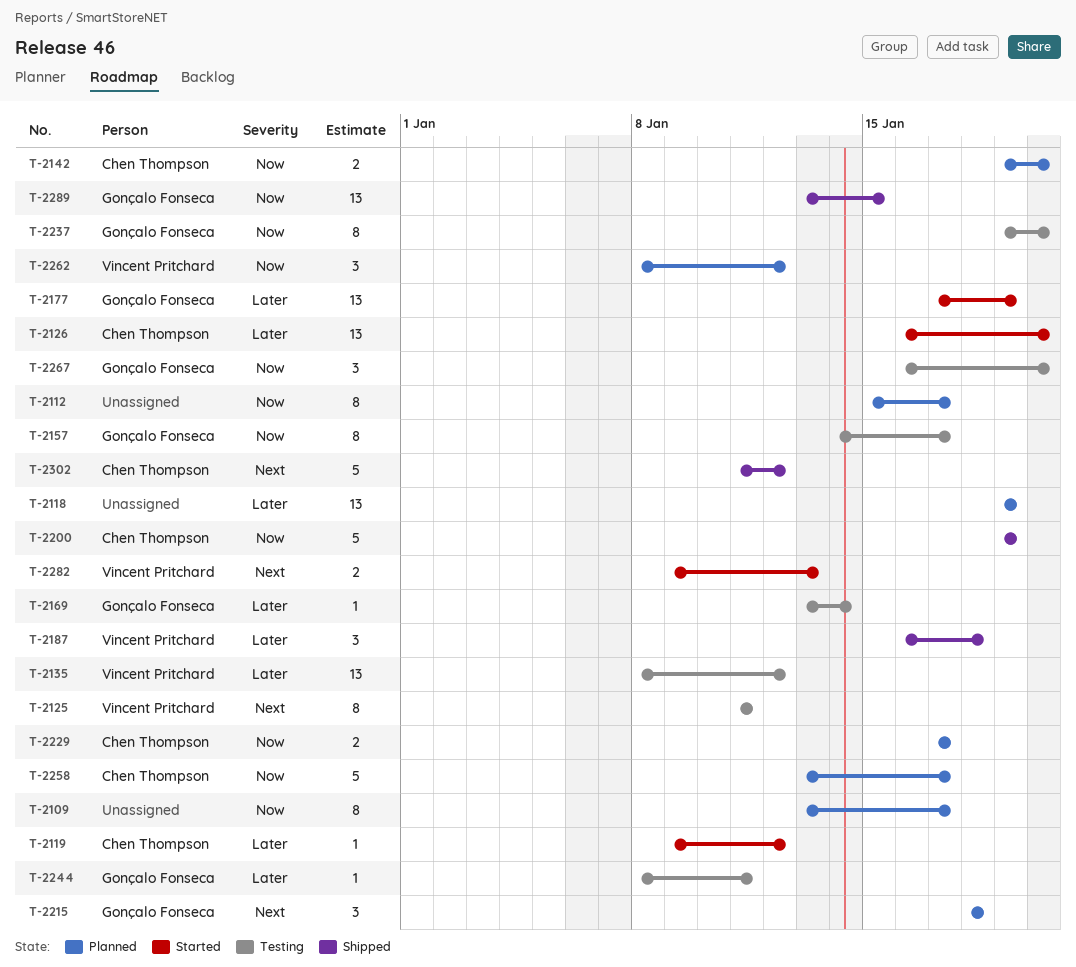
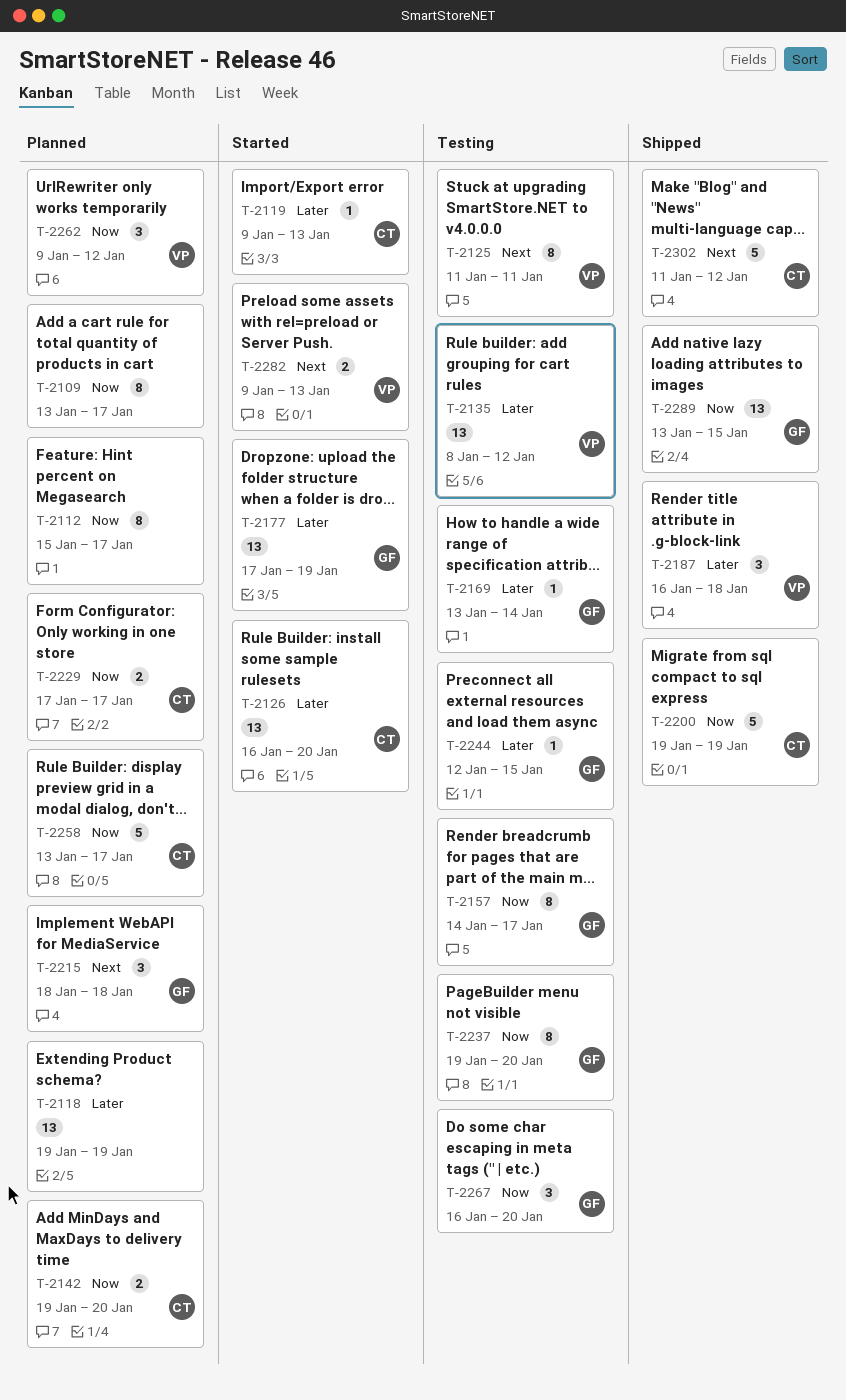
T-2119, due: Jan 12 -> Jan 13
T-2244, start: Jan 8 -> Jan 12
T-2244, due: Jan 11 -> Jan 15
T-2262, start: Jan 8 -> Jan 9

